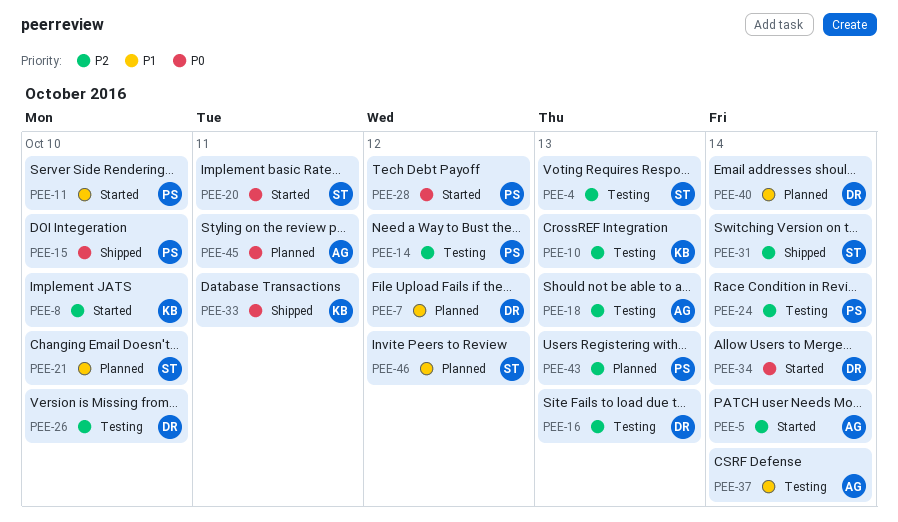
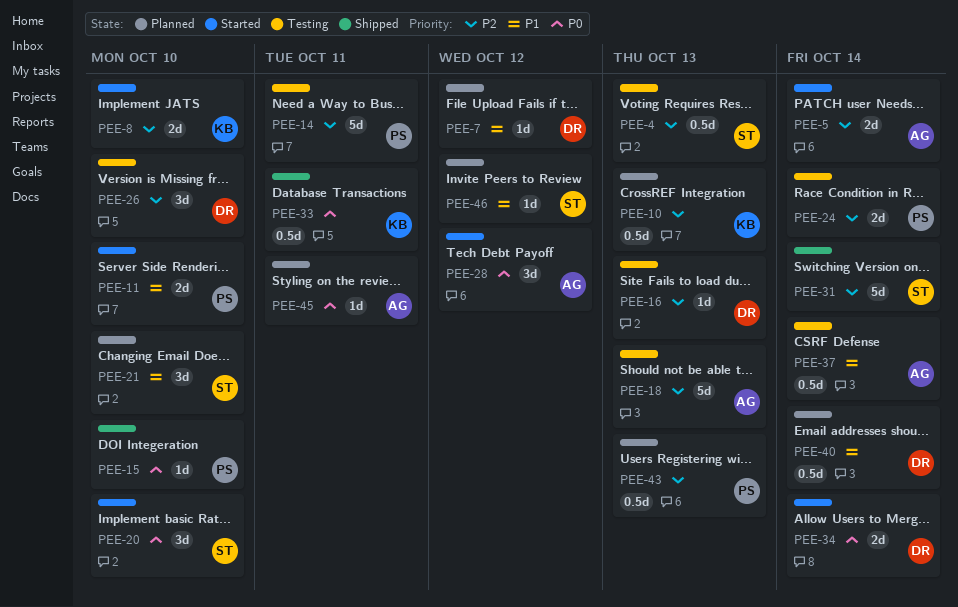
PEE-10, status: Testing -> Planned
PEE-14, due: Oct 12 -> Oct 11
PEE-20, due: Oct 11 -> Oct 10
PEE-28, owner: PS -> AG

